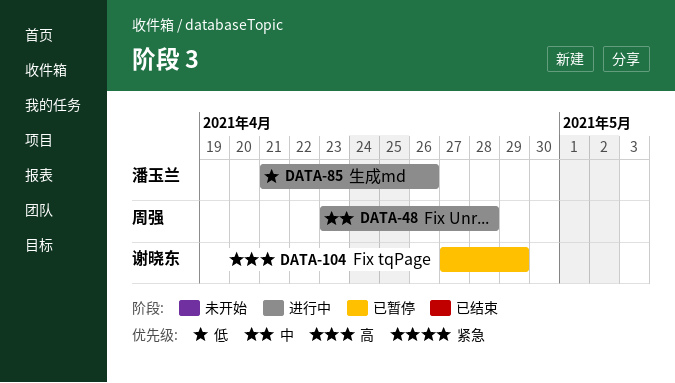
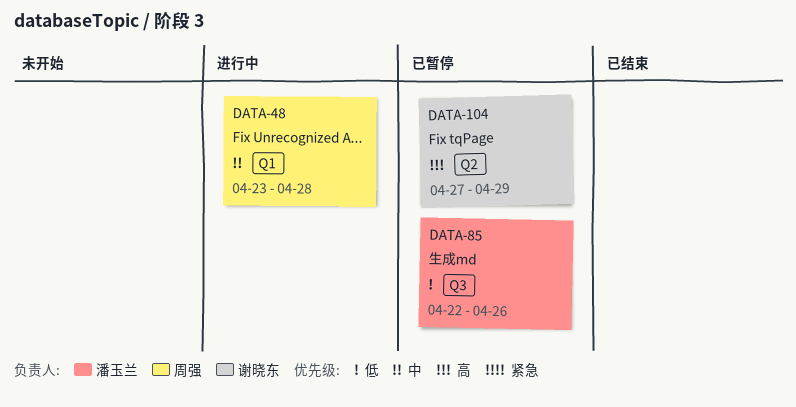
DATA-85, status: 进行中 -> 已暂停
DATA-85, start: Apr 21 -> Apr 22

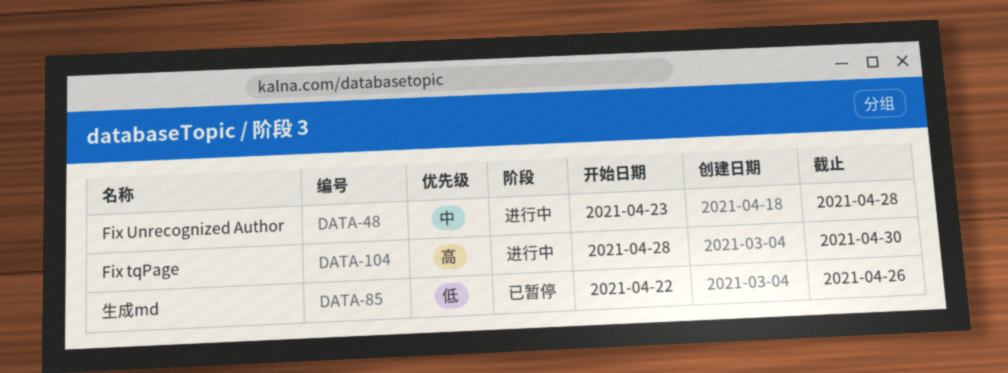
DATA-104, status: 已暂停 -> 进行中
DATA-104, start: Apr 27 -> Apr 28
DATA-104, due: Apr 29 -> Apr 30

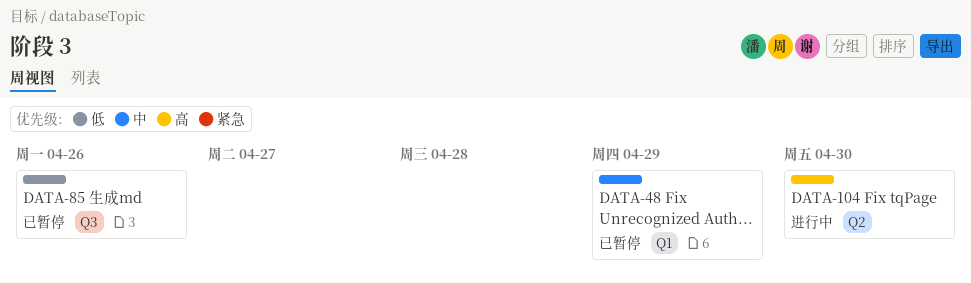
DATA-48, status: 进行中 -> 已暂停
DATA-48, due: Apr 28 -> Apr 29

